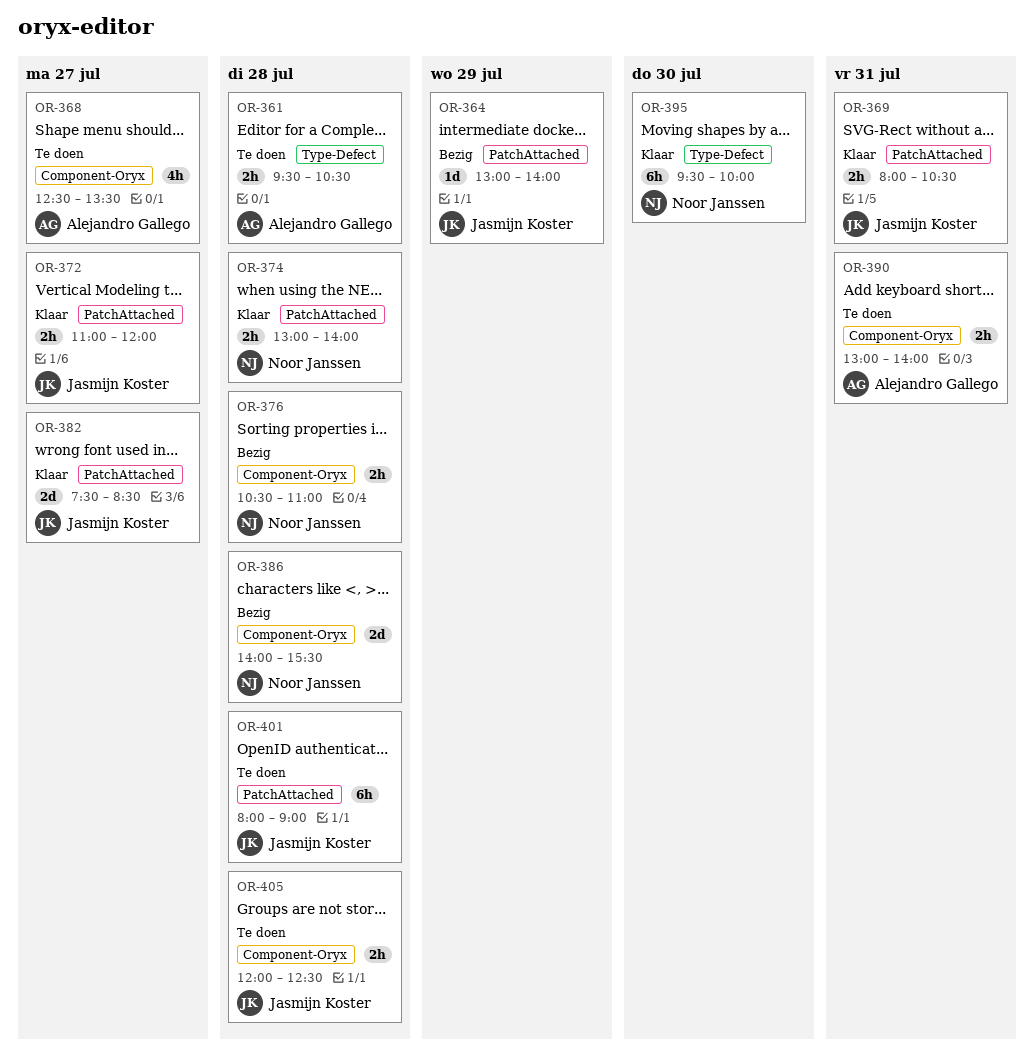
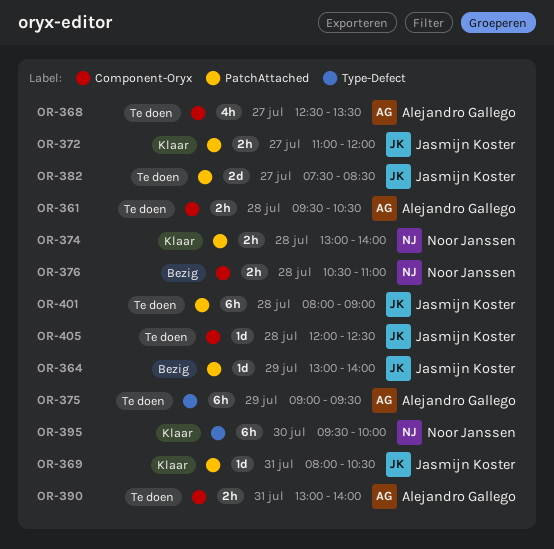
OR-361, label: Type-Defect -> Component-Oryx
OR-369, estimate: 2h -> 1d
OR-375: none -> present
OR-382, status: Klaar -> Te doen
OR-386: present -> none
OR-405, estimate: 2h -> 1d

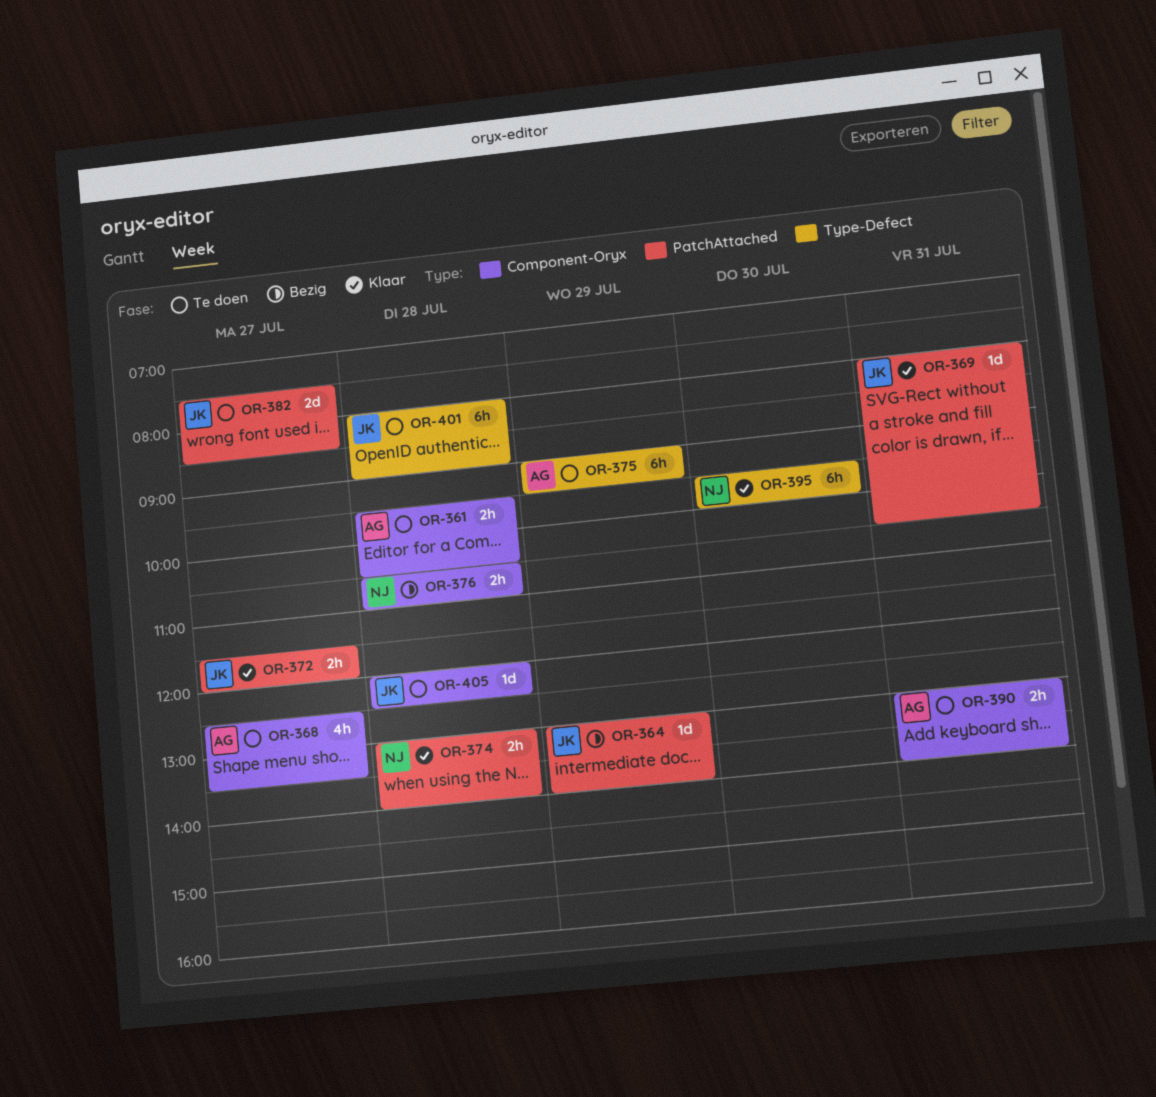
OR-372, begins: 11:00 -> 11:30
OR-401, label: PatchAttached -> Type-Defect

